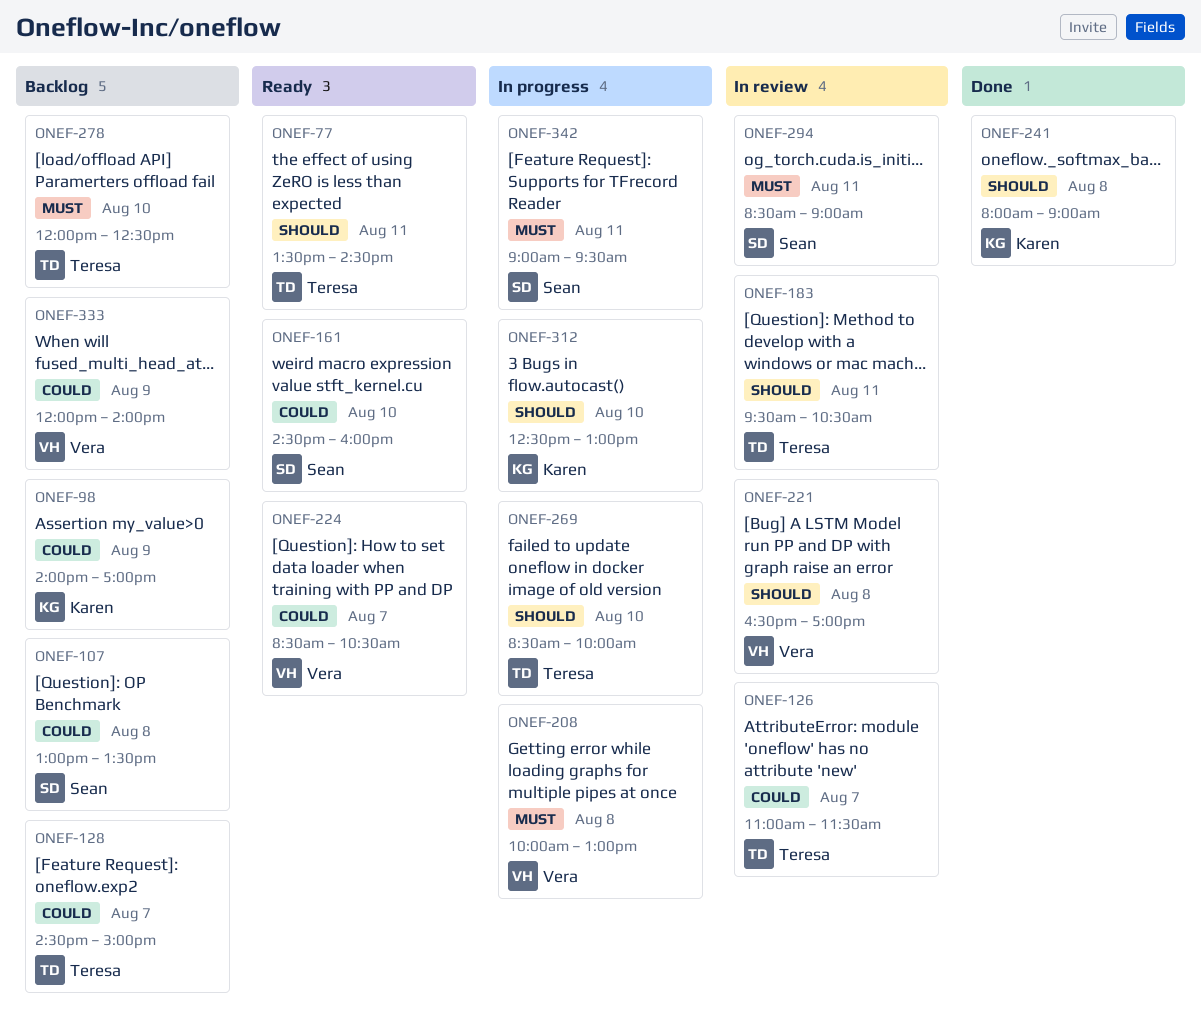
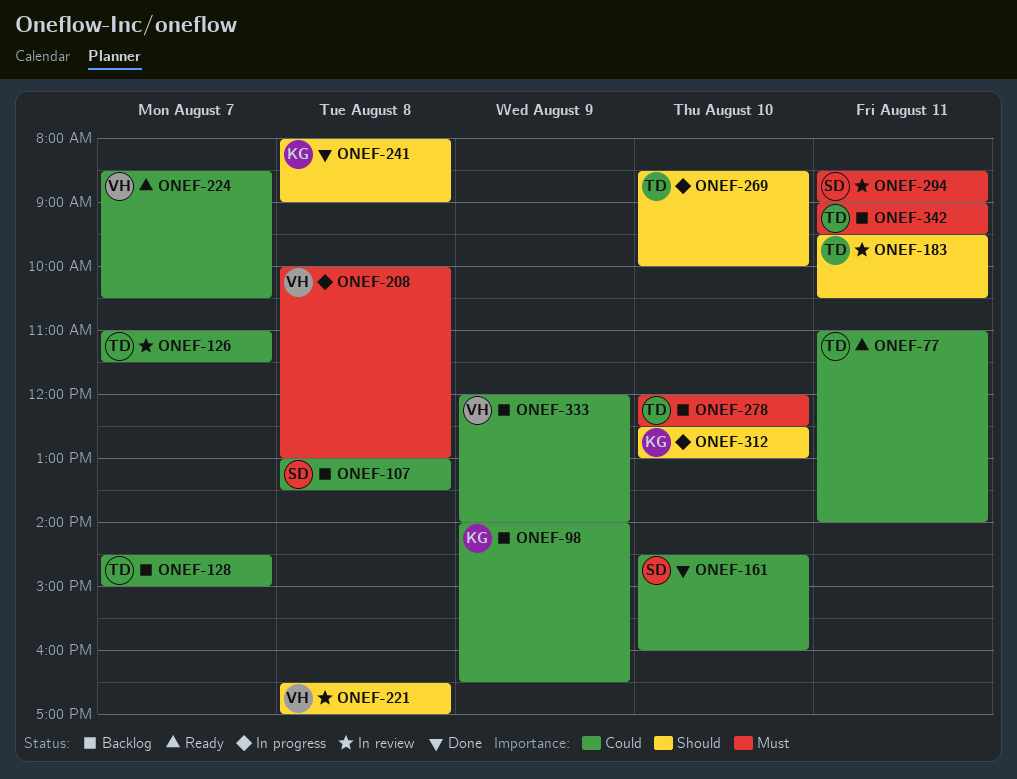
ONEF-77, priority: Should -> Could
ONEF-77, begins: 13:30 -> 11:00
ONEF-77, ends: 14:30 -> 14:00
ONEF-98, ends: 17:00 -> 16:30
ONEF-161, status: Ready -> Done
ONEF-342, status: In progress -> Backlog
ONEF-342, owner: Sean -> Teresa

